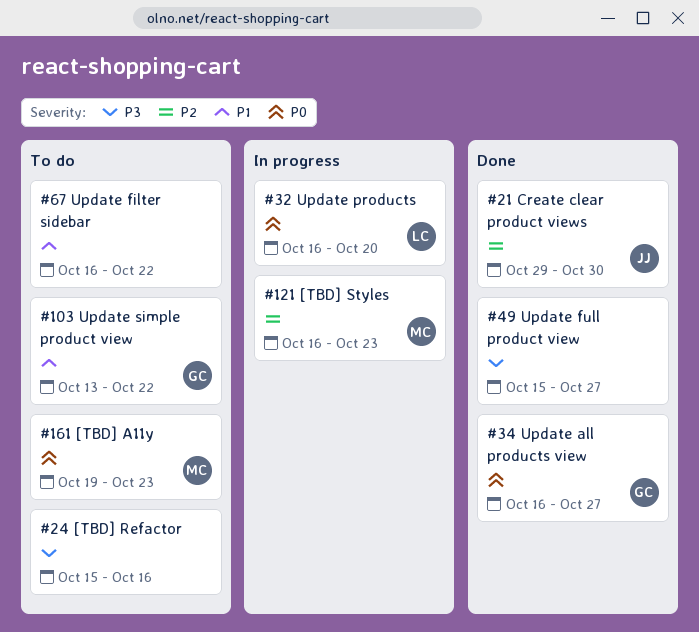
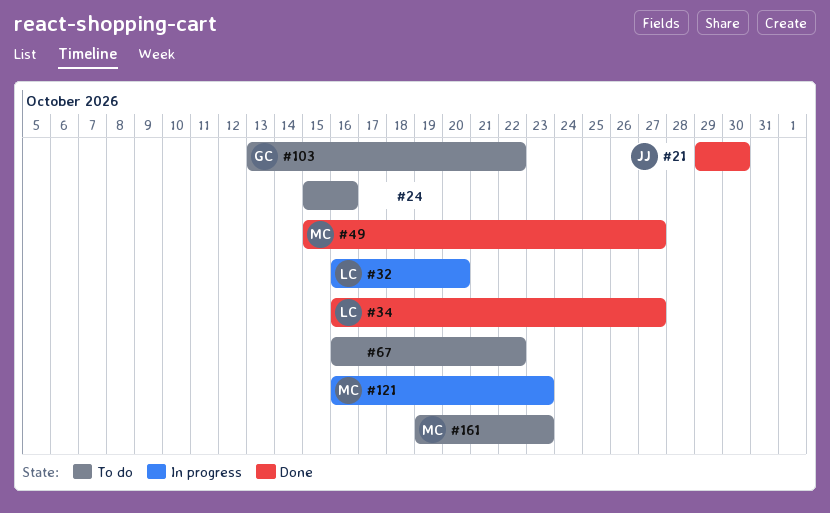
#34, owner: GC -> LC
#49, owner: none -> MC

